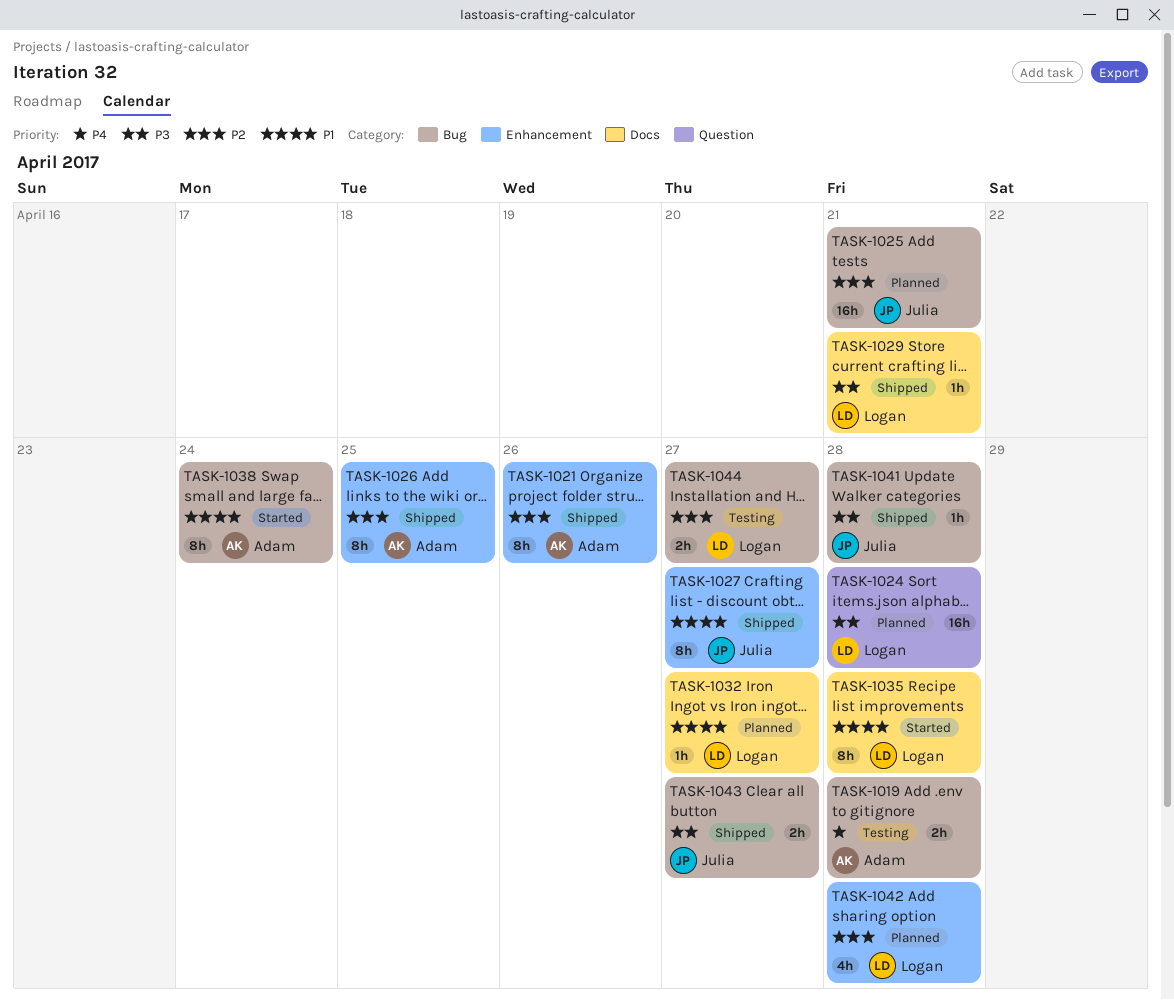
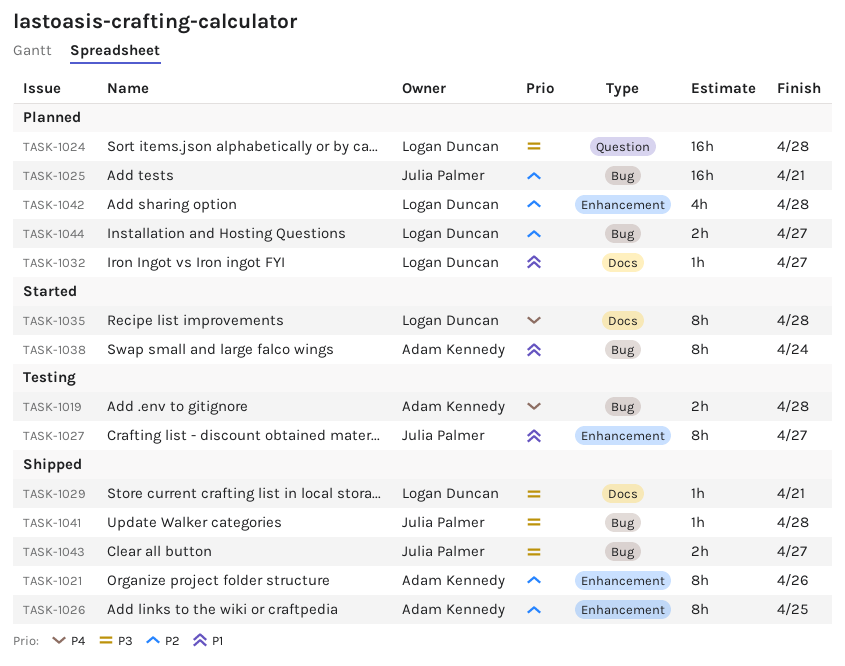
TASK-1027, status: Shipped -> Testing
TASK-1035, priority: P1 -> P4
TASK-1044, status: Testing -> Planned

